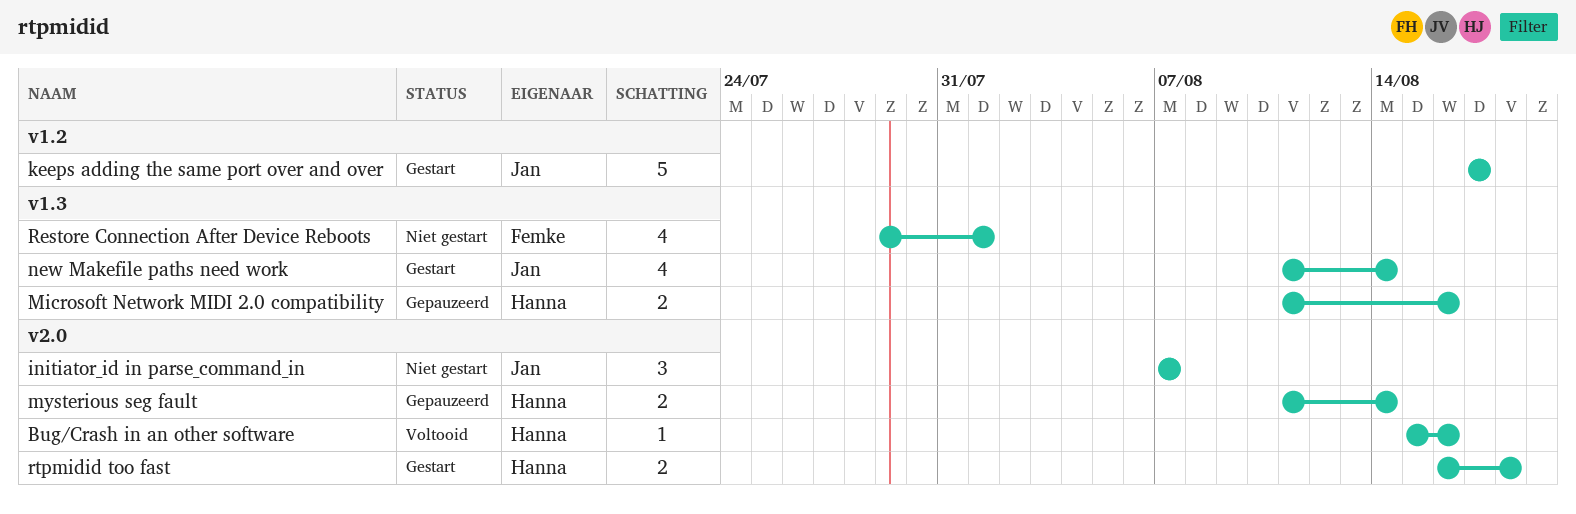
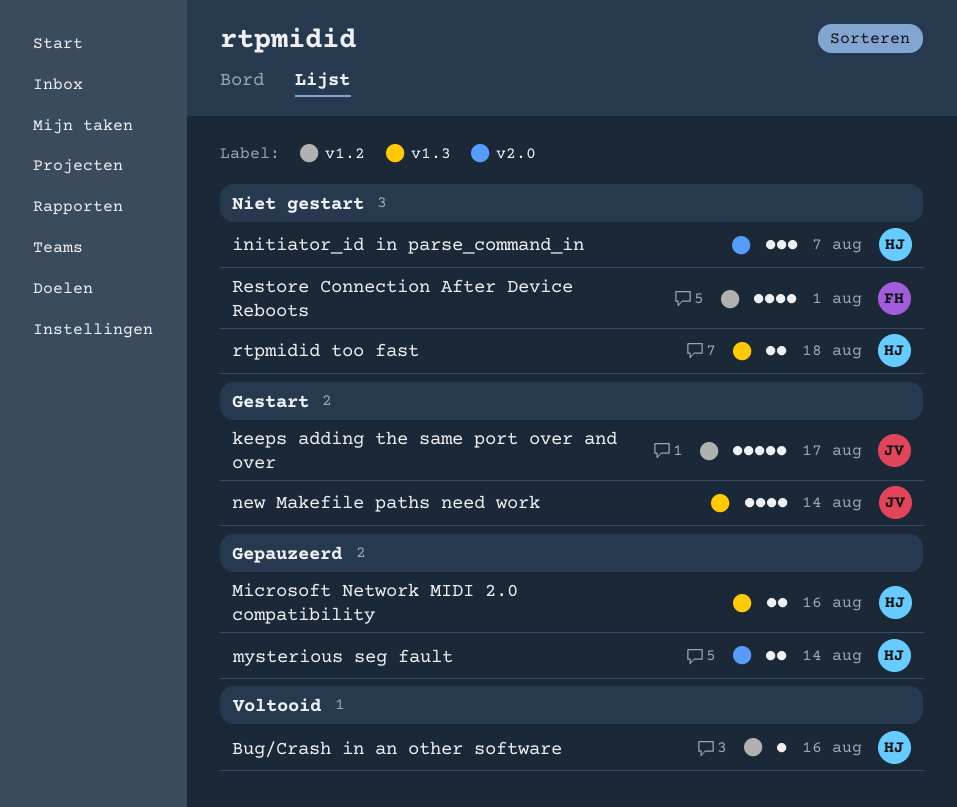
Bug/Crash in an other software, label: v2.0 -> v1.2
initiator_id in parse_command_in, owner: Jan -> Hanna
Restore Connection After Device Reboots, label: v1.3 -> v1.2
rtpmidid too fast, status: Gestart -> Niet gestart
rtpmidid too fast, label: v2.0 -> v1.3

